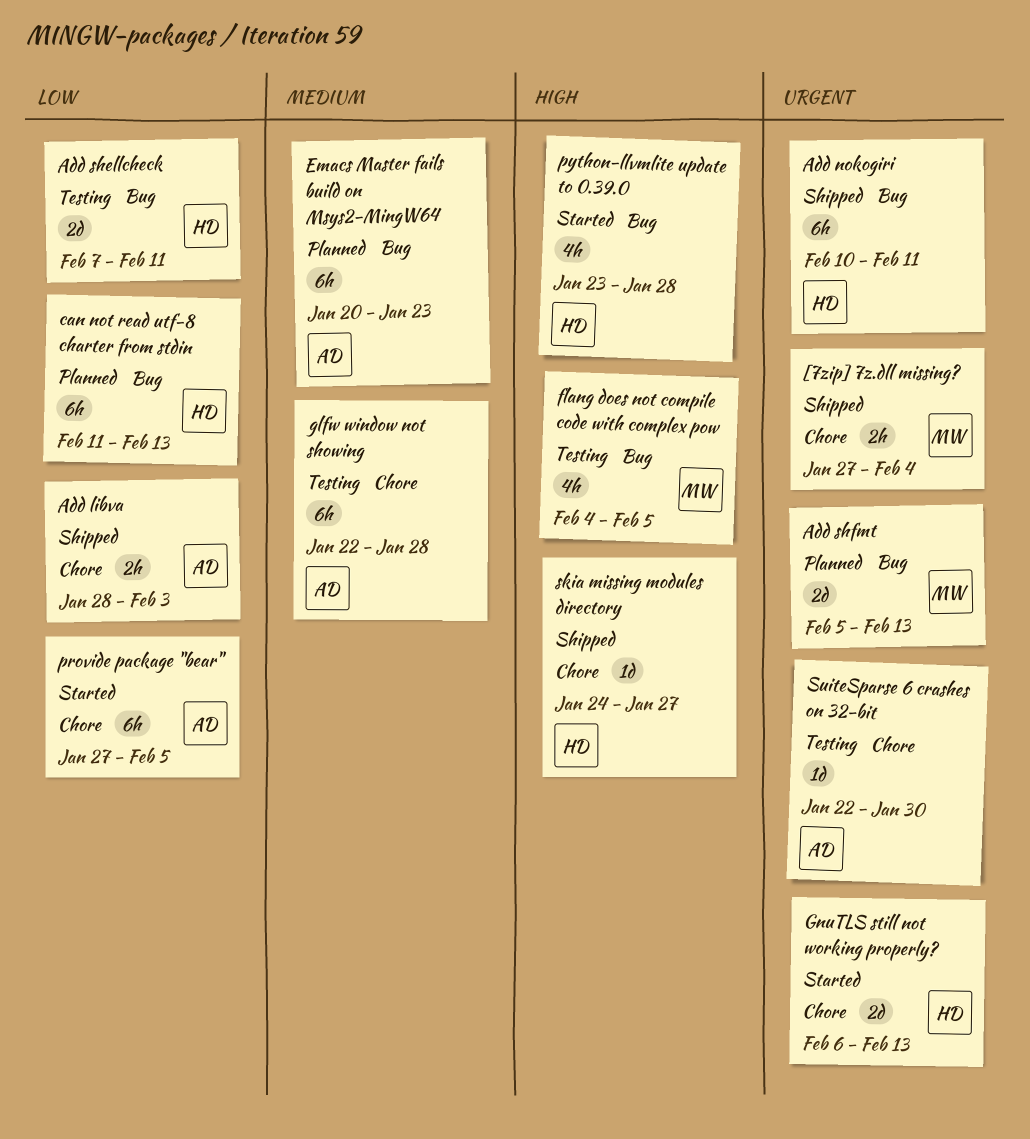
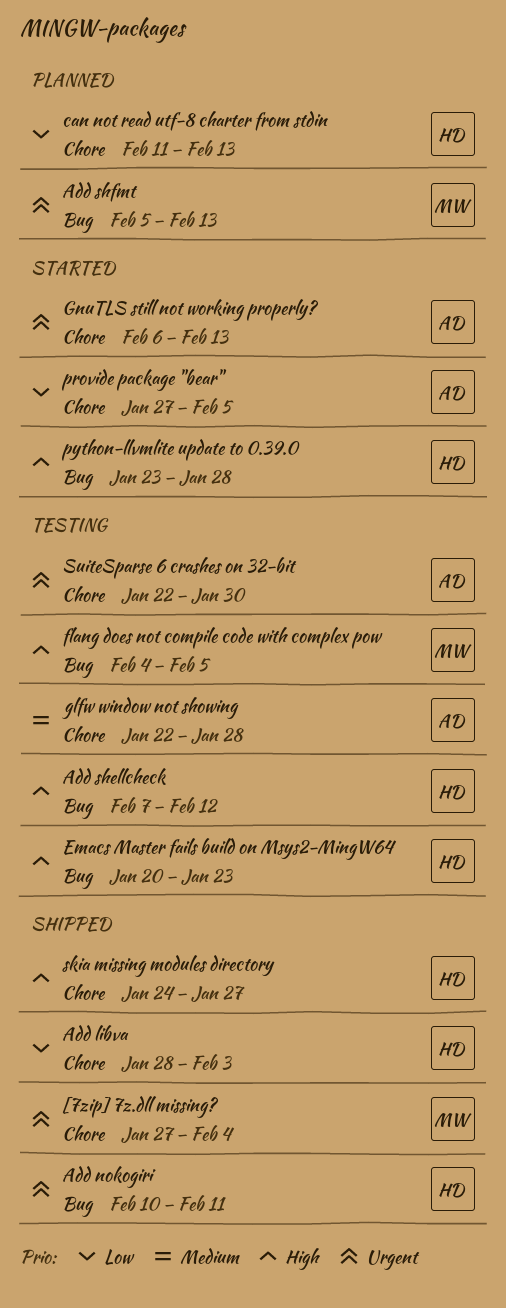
Add libva, owner: AD -> HD
Add shellcheck, priority: Low -> High
Add shellcheck, due: Feb 11 -> Feb 12
can not read utf-8 charter from stdin, label: Bug -> Chore
Emacs Master fails build on Msys2-MingW64, status: Planned -> Testing
Emacs Master fails build on Msys2-MingW64, owner: AD -> HD
Emacs Master fails build on Msys2-MingW64, priority: Medium -> High
GnuTLS still not working properly?, owner: HD -> AD

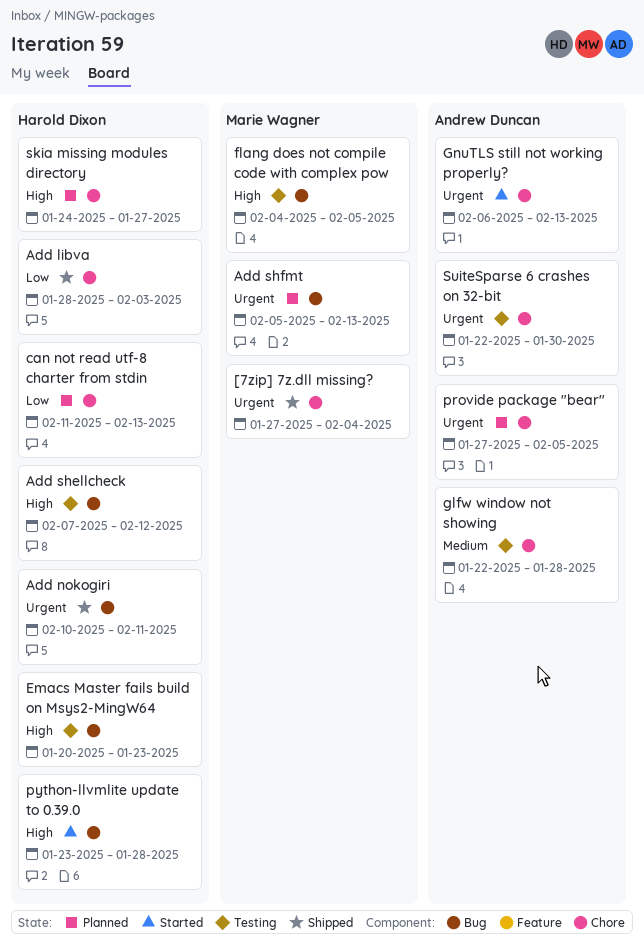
provide package "bear", status: Started -> Planned
provide package "bear", priority: Low -> Urgent
skia missing modules directory, status: Shipped -> Planned

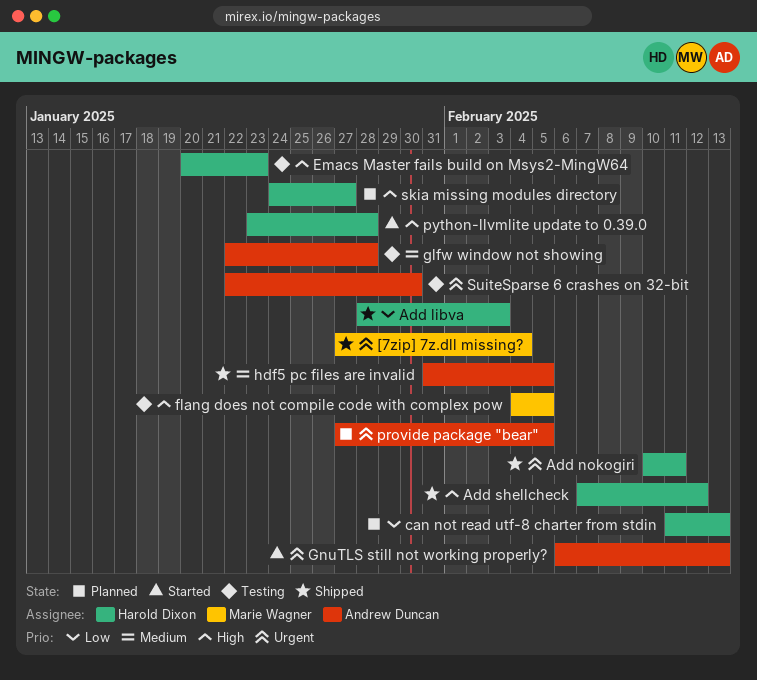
Add shellcheck, status: Testing -> Shipped
Add shfmt: present -> none
hdf5 pc files are invalid: none -> present

